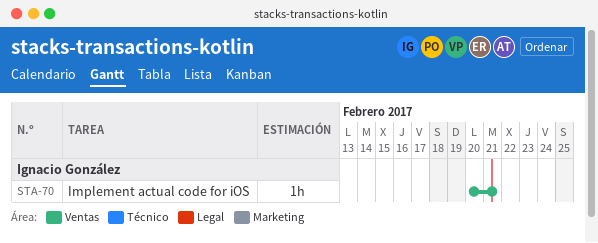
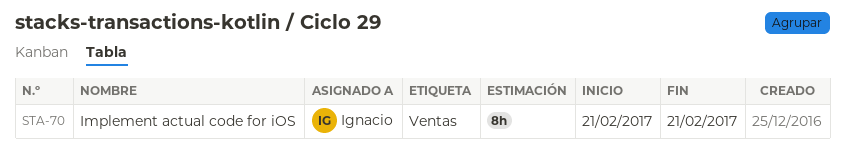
STA-70, estimate: 1h -> 8h
STA-70, start: Feb 20 -> Feb 21

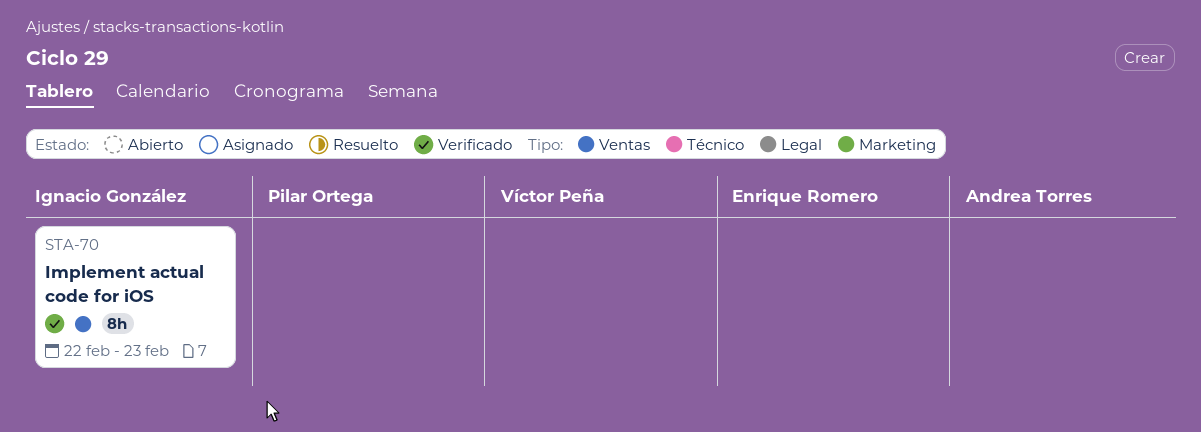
STA-70, start: Feb 21 -> Feb 22
STA-70, due: Feb 21 -> Feb 23

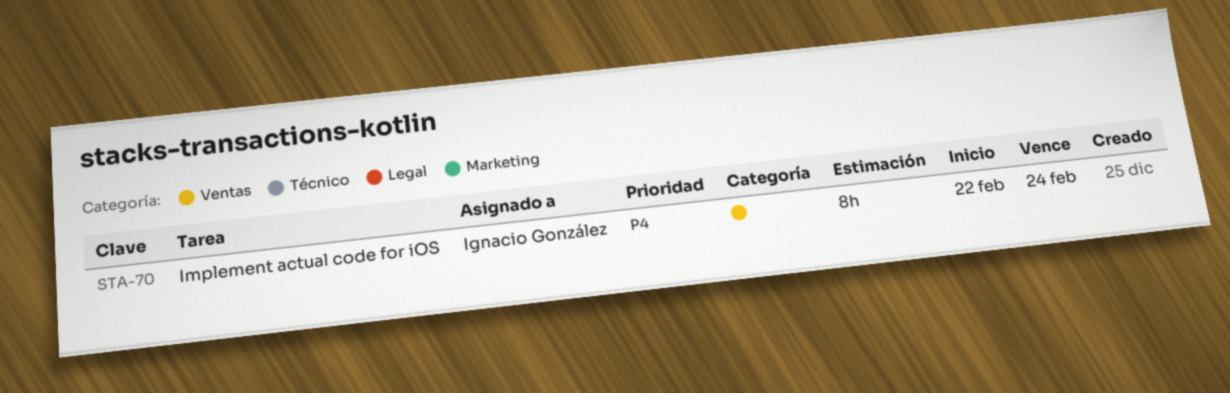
STA-70, due: Feb 23 -> Feb 24

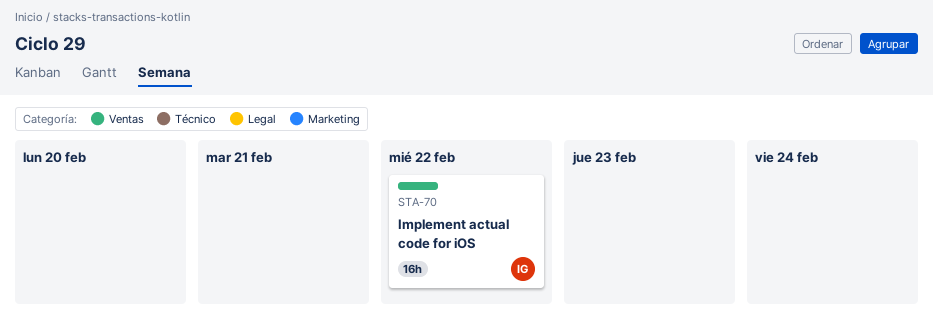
STA-70, estimate: 8h -> 16h
STA-70, due: Feb 24 -> Feb 22

